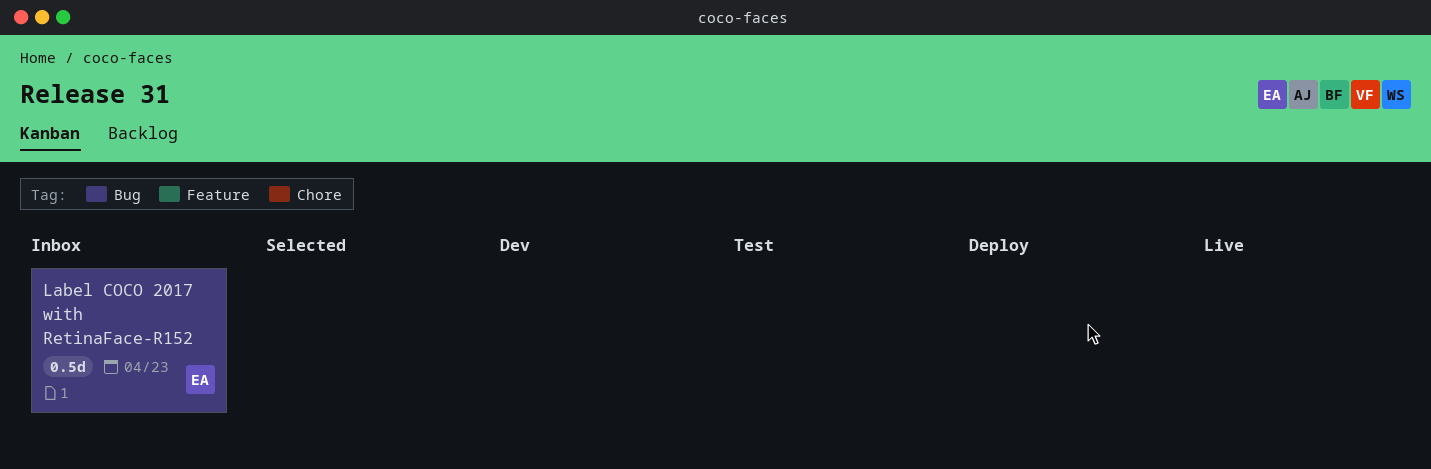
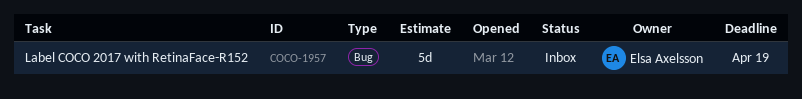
Label COCO 2017 with RetinaFace-R152, estimate: 0.5d -> 5d
Label COCO 2017 with RetinaFace-R152, due: Apr 23 -> Apr 19

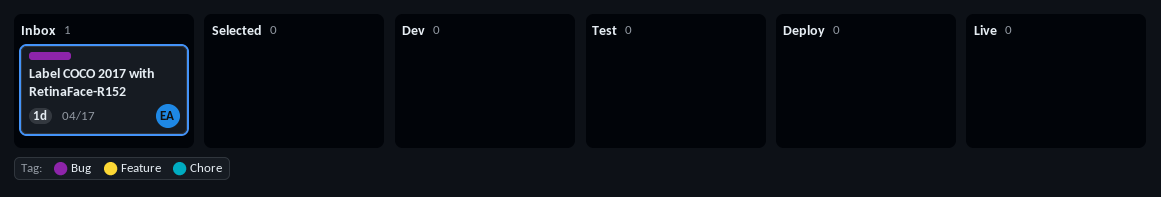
Label COCO 2017 with RetinaFace-R152, estimate: 5d -> 1d
Label COCO 2017 with RetinaFace-R152, due: Apr 19 -> Apr 17

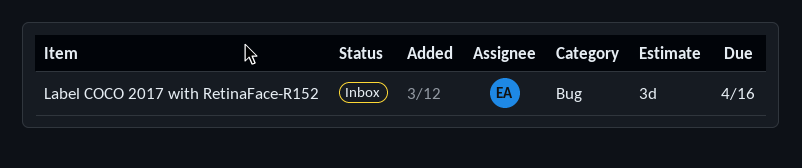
Label COCO 2017 with RetinaFace-R152, estimate: 1d -> 3d
Label COCO 2017 with RetinaFace-R152, due: Apr 17 -> Apr 16

